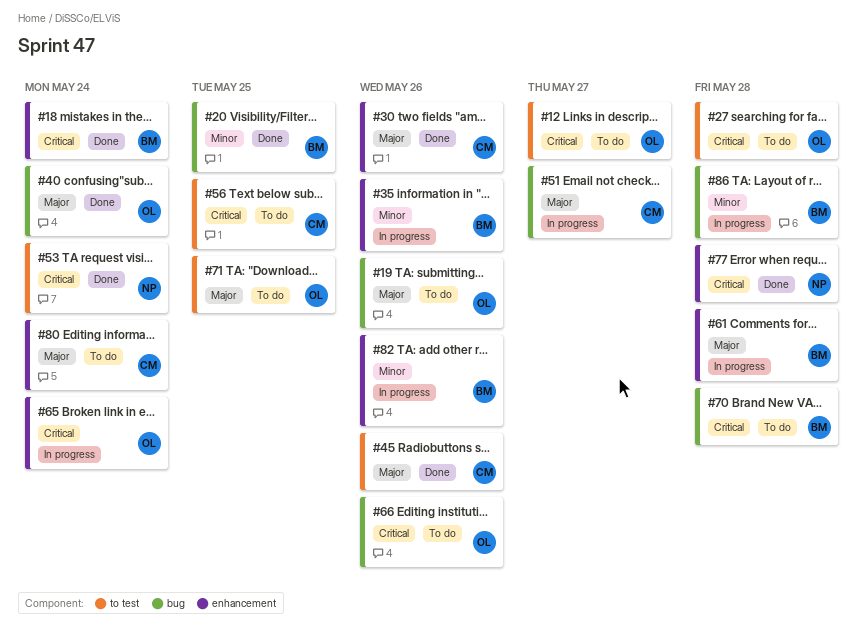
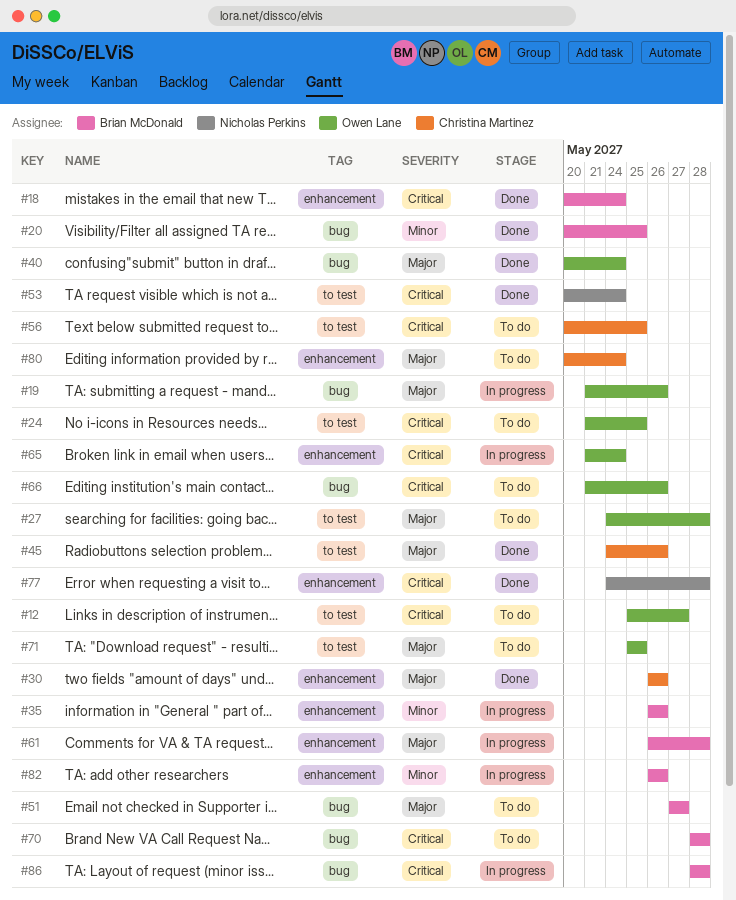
#19, status: To do -> In progress
#24: none -> present
#27, priority: Critical -> Major
#51, status: In progress -> To do
#51, owner: Christina Martinez -> Brian McDonald
#86, priority: Minor -> Critical

